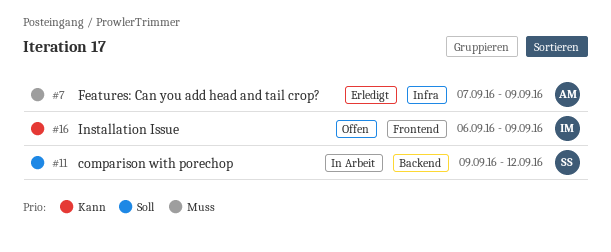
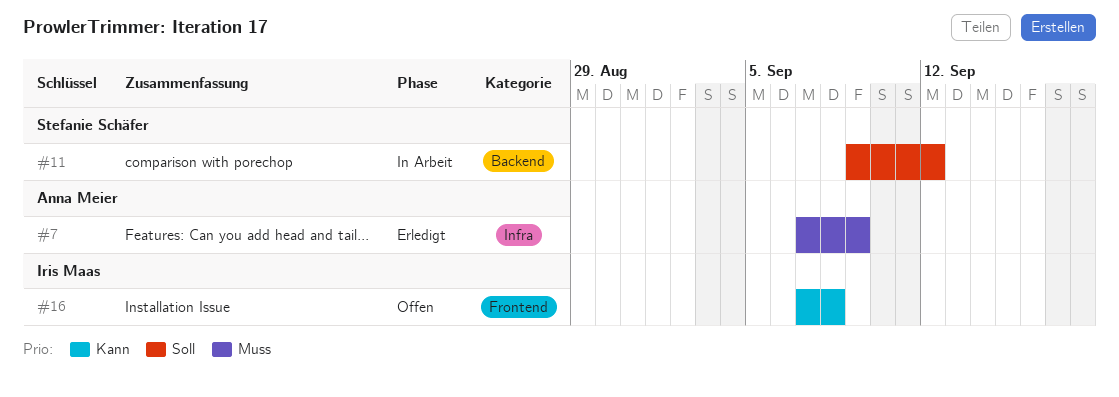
#16, start: Sep 6 -> Sep 7
#16, due: Sep 9 -> Sep 8

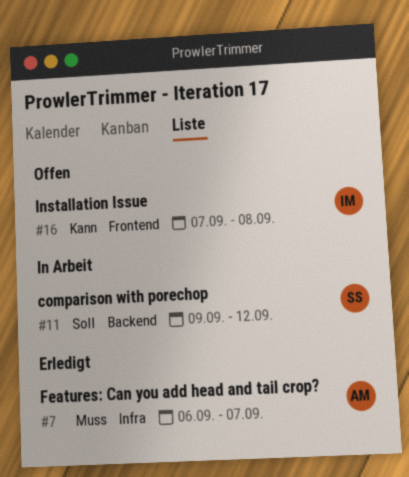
#7, start: Sep 7 -> Sep 6
#7, due: Sep 9 -> Sep 7

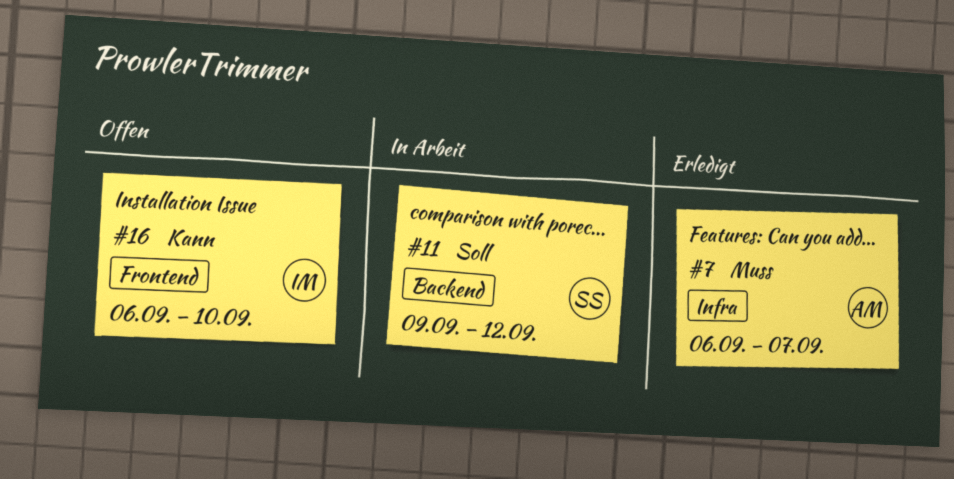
#16, start: Sep 7 -> Sep 6
#16, due: Sep 8 -> Sep 10

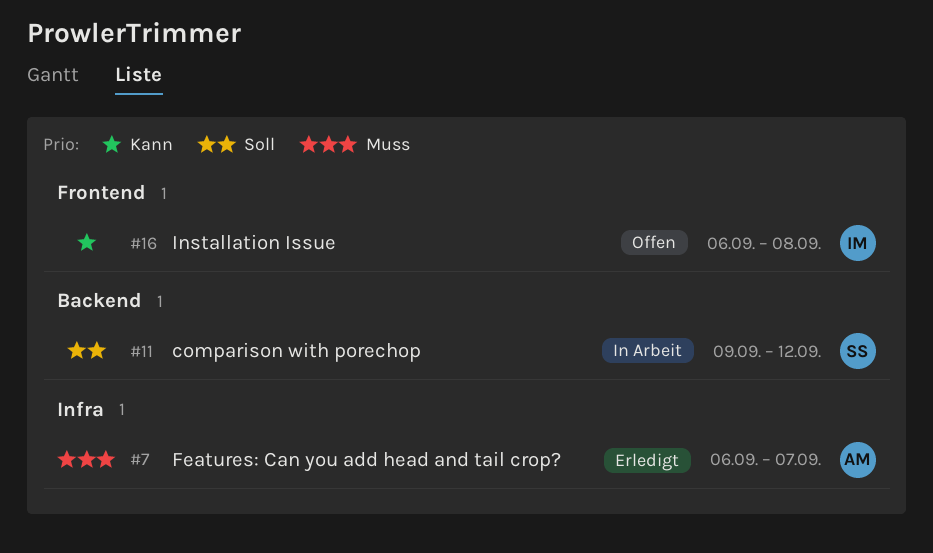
#16, due: Sep 10 -> Sep 8

